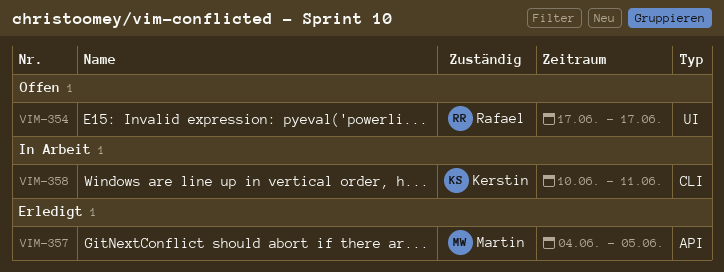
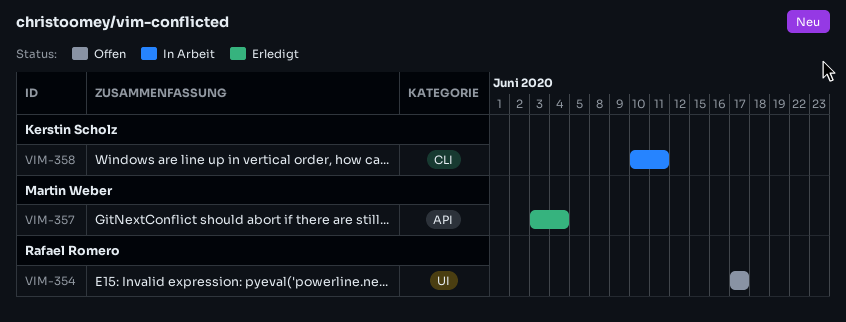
VIM-357, start: Jun 4 -> Jun 3
VIM-357, due: Jun 5 -> Jun 4

